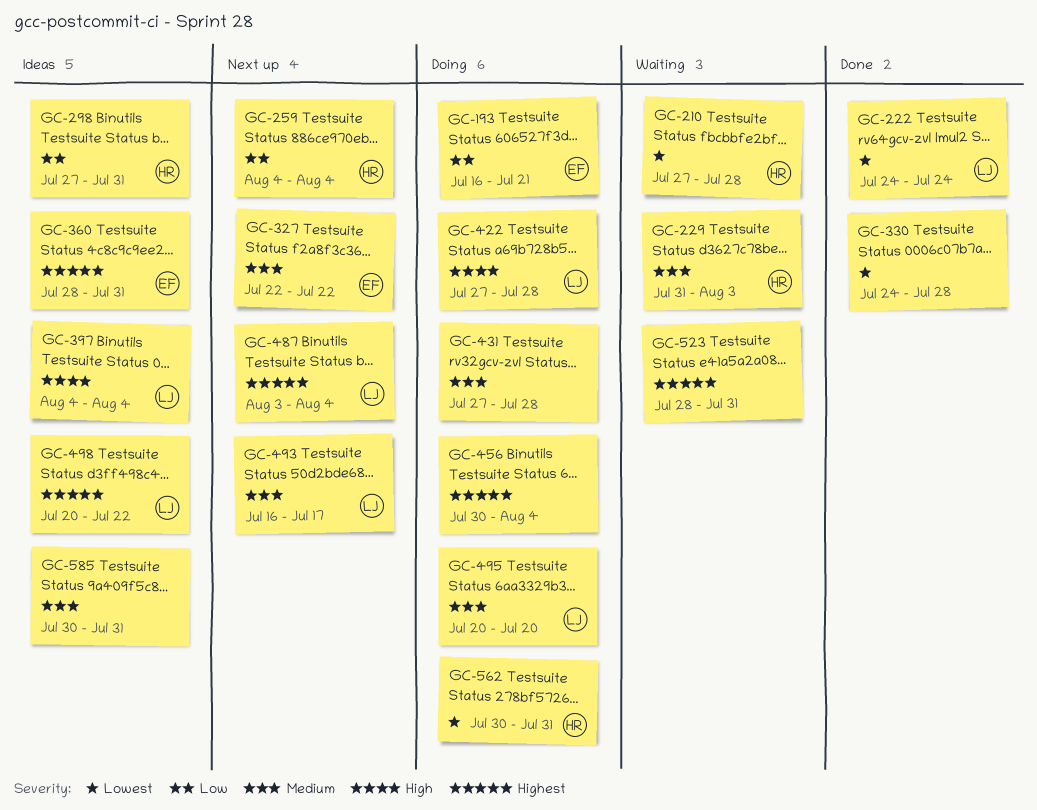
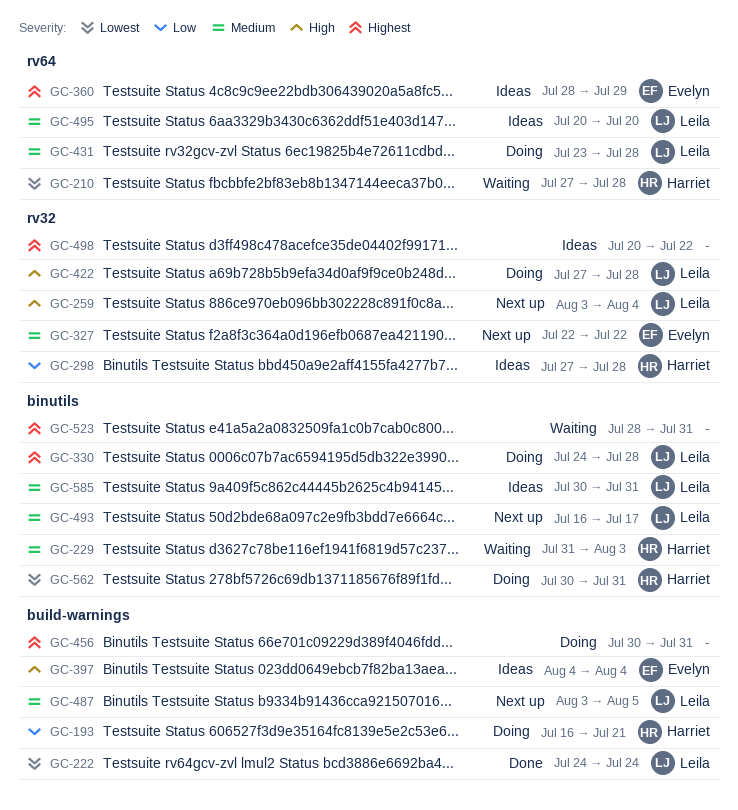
GC-193, owner: Evelyn -> Harriet
GC-259, owner: Harriet -> Leila
GC-259, priority: Low -> High
GC-259, start: Aug 4 -> Aug 3
GC-298, due: Jul 31 -> Jul 28
GC-330, status: Done -> Doing
GC-330, owner: none -> Leila
GC-330, priority: Lowest -> Highest
GC-360, due: Jul 31 -> Jul 29
GC-397, owner: Leila -> Evelyn
GC-431, owner: none -> Leila
GC-431, start: Jul 27 -> Jul 23
GC-456, due: Aug 4 -> Jul 31
GC-487, priority: Highest -> Medium
GC-487, due: Aug 4 -> Aug 5
GC-495, status: Doing -> Ideas
GC-498, owner: Leila -> none
GC-585, owner: none -> Leila

